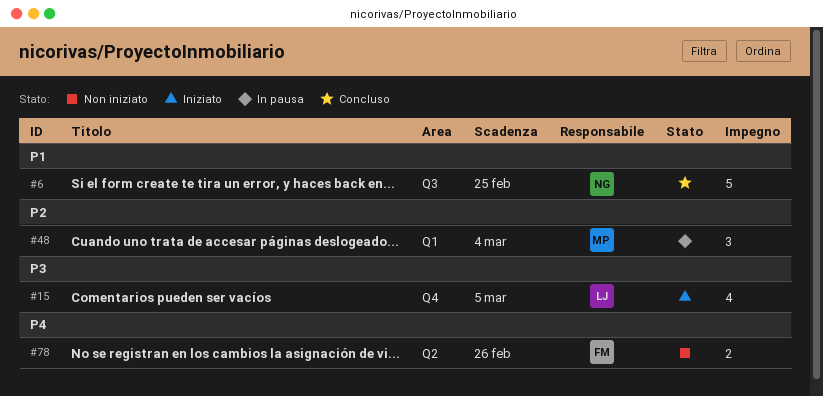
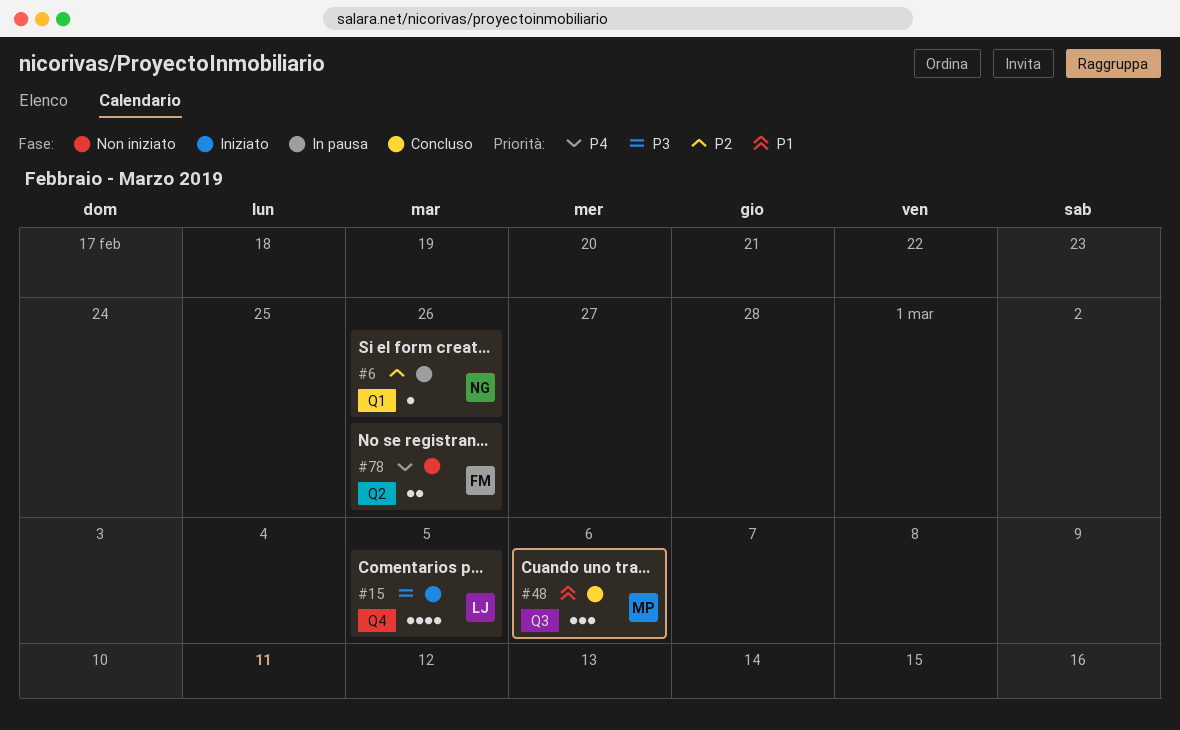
#6, status: Concluso -> In pausa
#6, priority: P1 -> P2
#6, label: Q3 -> Q1
#6, estimate: 5 -> 1
#6, due: Feb 25 -> Feb 26
#48, status: In pausa -> Concluso
#48, priority: P2 -> P1
#48, label: Q1 -> Q3
#48, due: Mar 4 -> Mar 6

